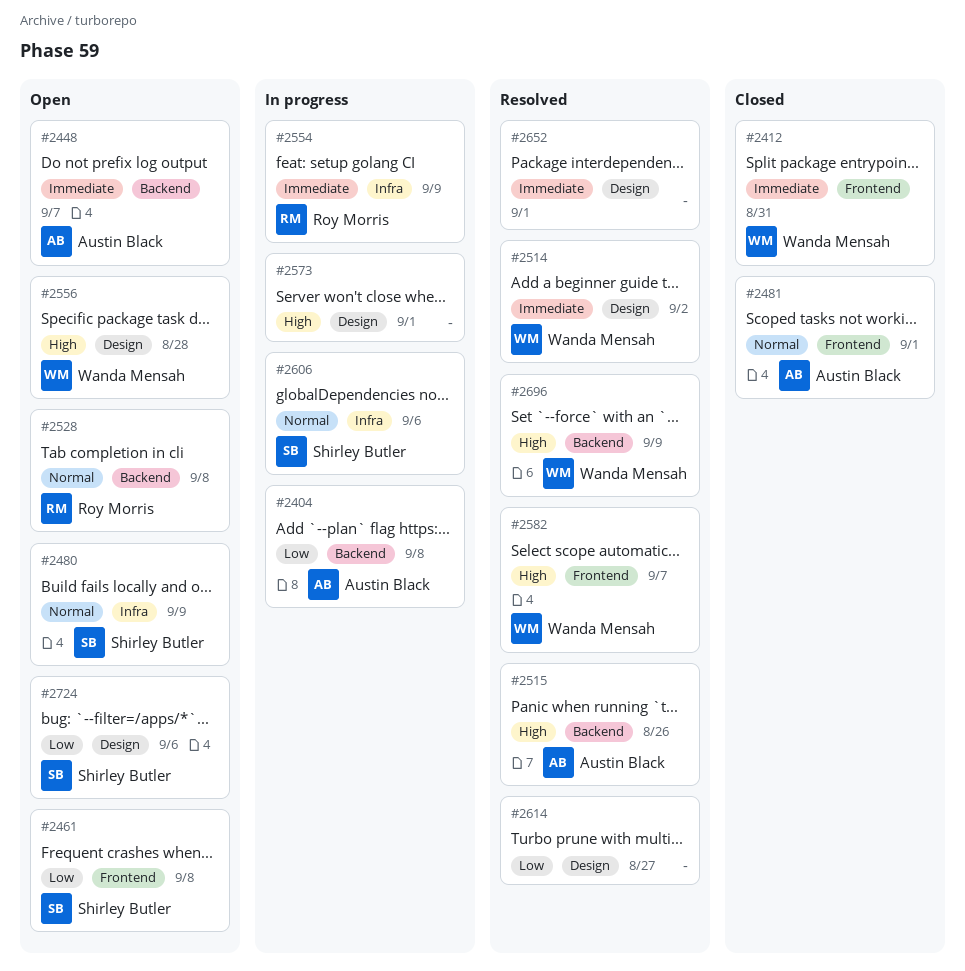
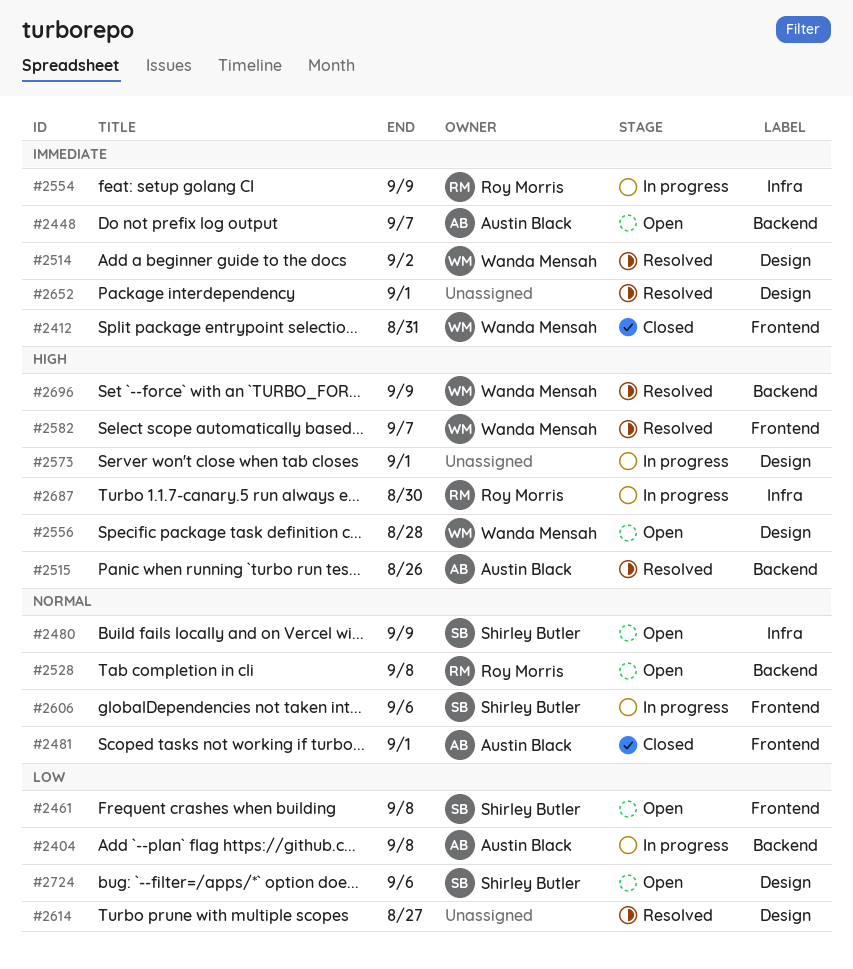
#2606, label: Infra -> Frontend
#2687: none -> present

